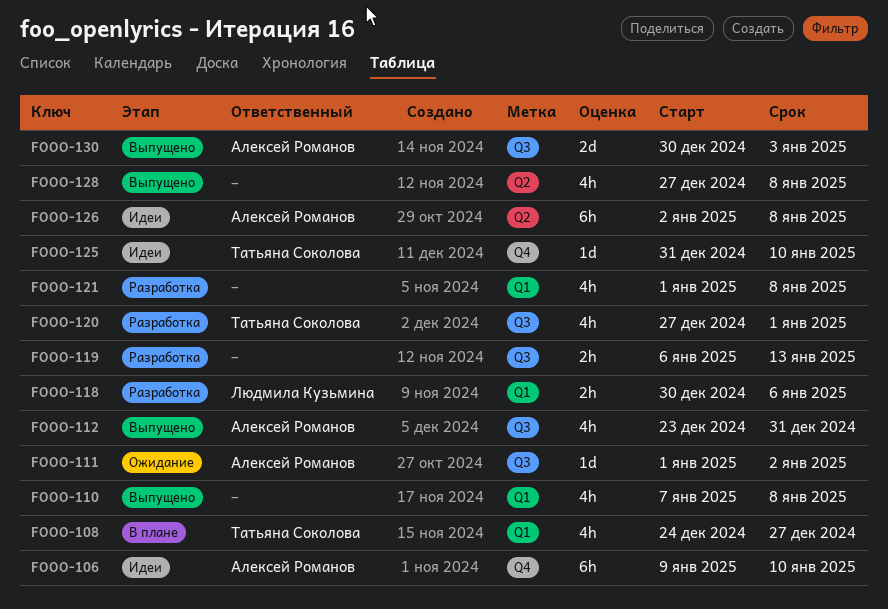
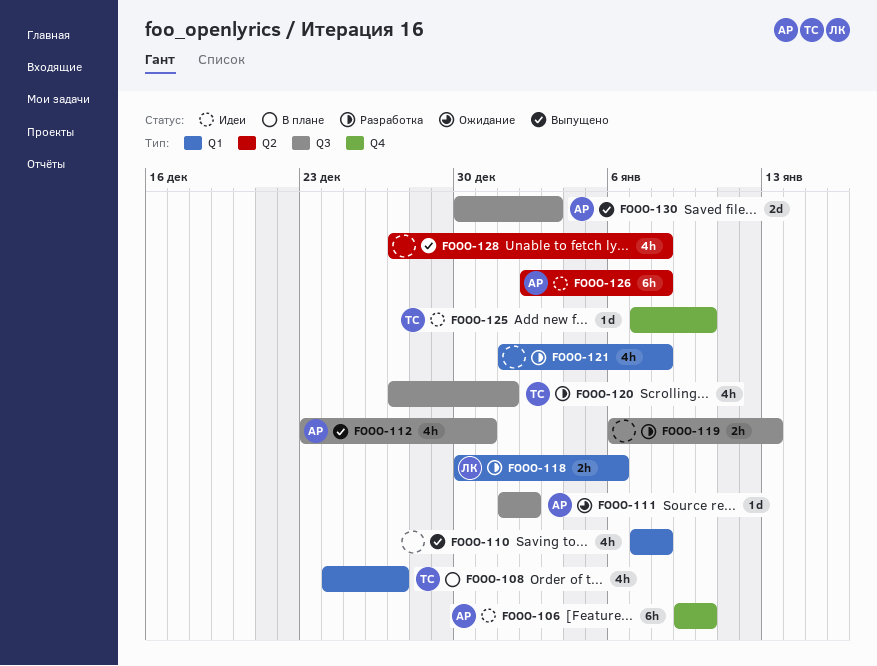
FOOO-125, start: Dec 31 -> Jan 7

